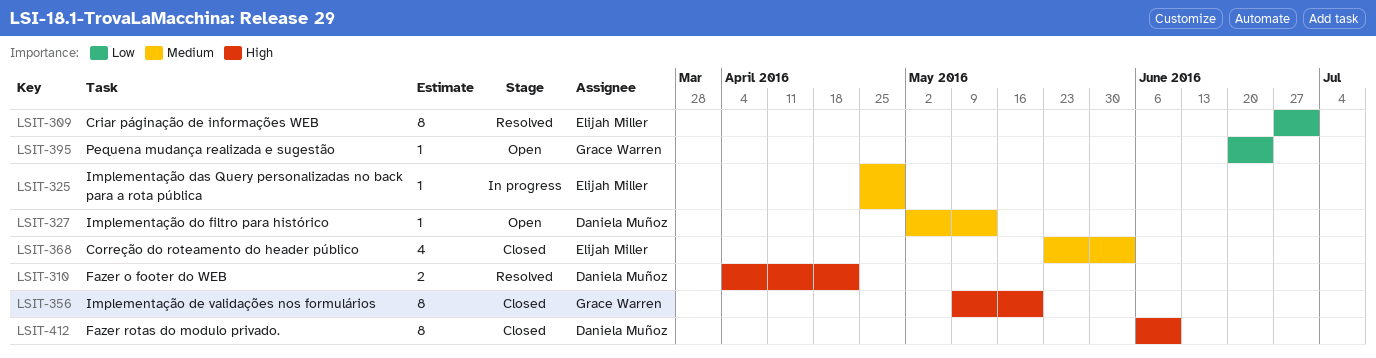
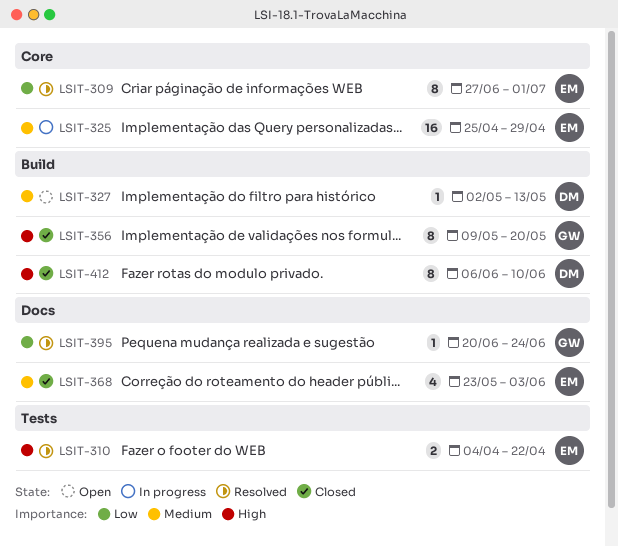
LSIT-310, owner: Daniela Muñoz -> Elijah Miller
LSIT-325, estimate: 1 -> 16
LSIT-395, status: Open -> Resolved

